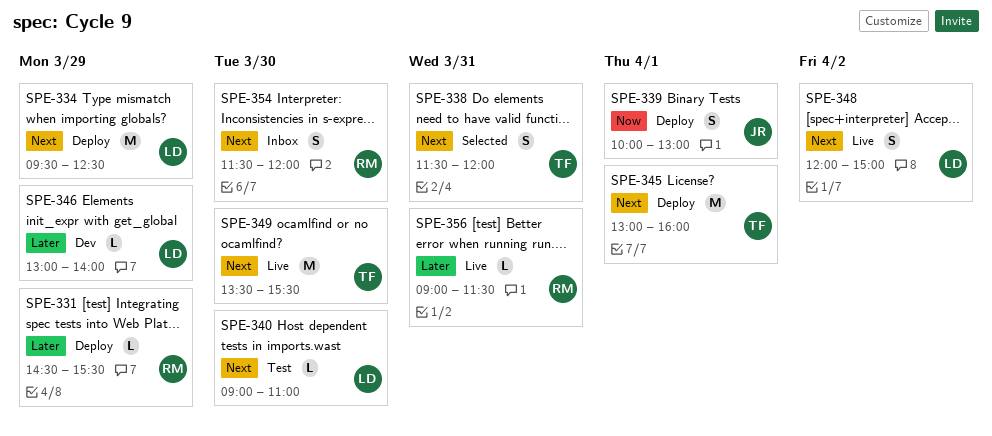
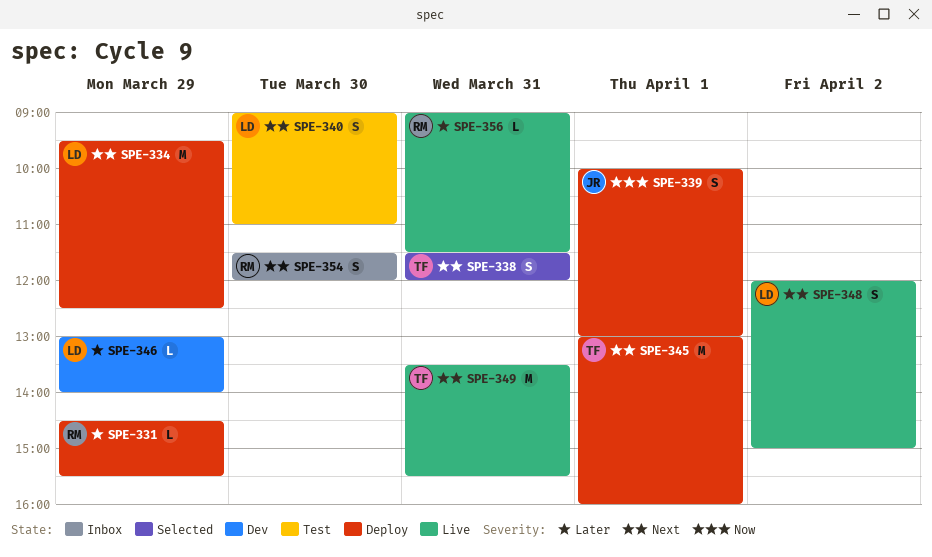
SPE-340, estimate: L -> S
SPE-349, day: Mar 30 -> Mar 31

